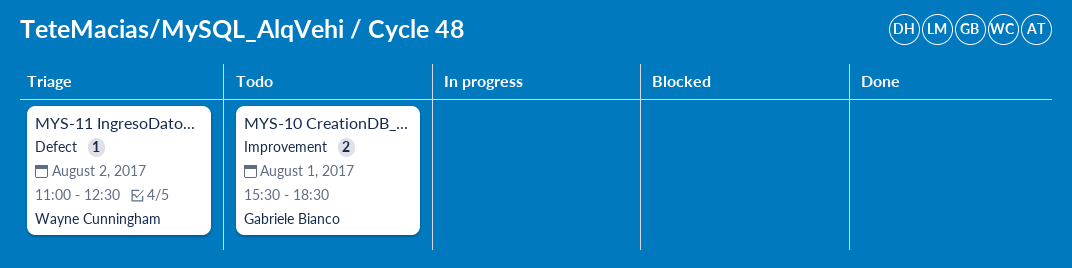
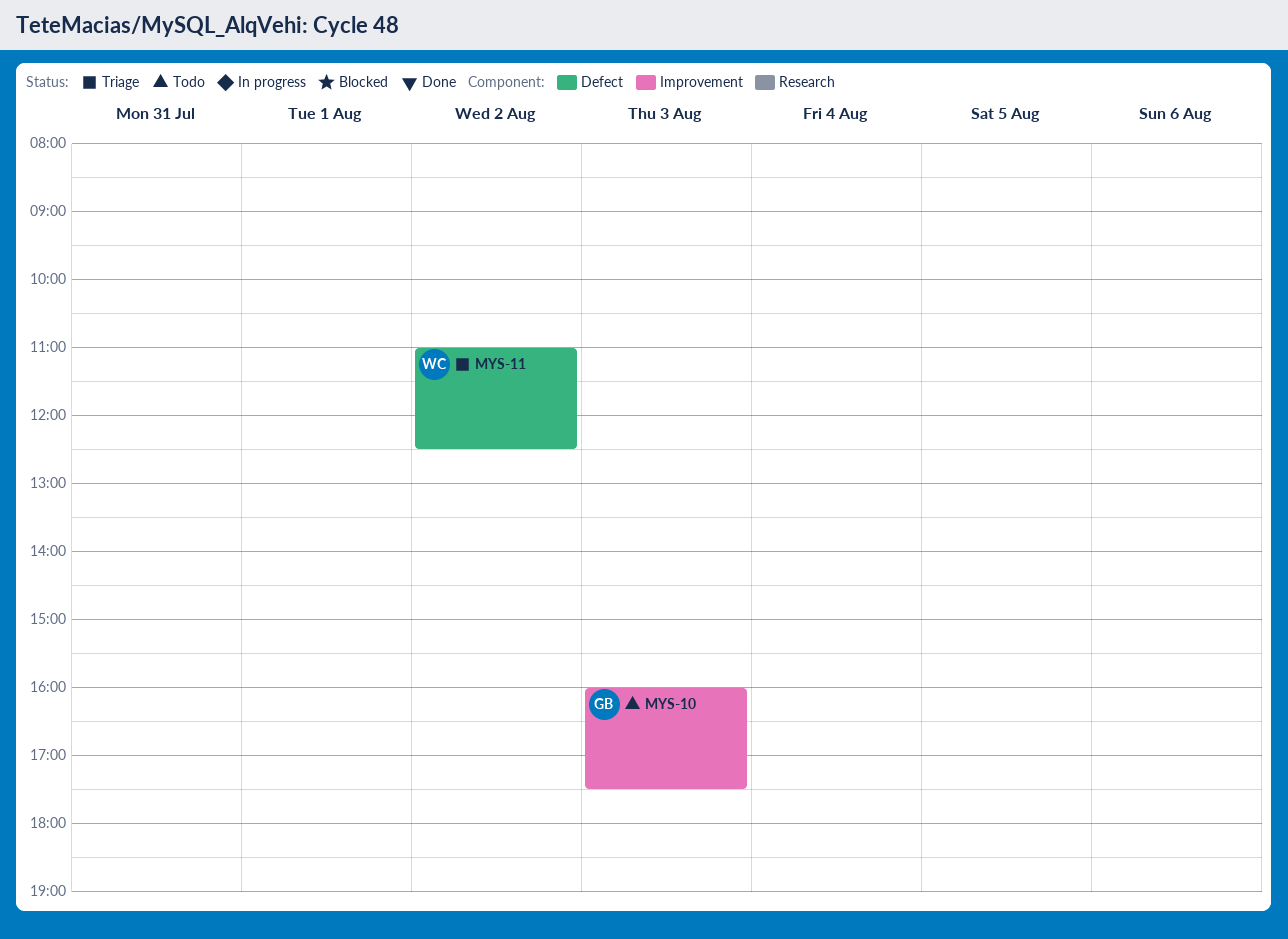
MYS-10, day: Aug 1 -> Aug 3
MYS-10, begins: 15:30 -> 16:00
MYS-10, ends: 18:30 -> 17:30

